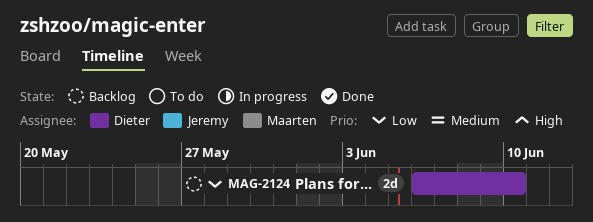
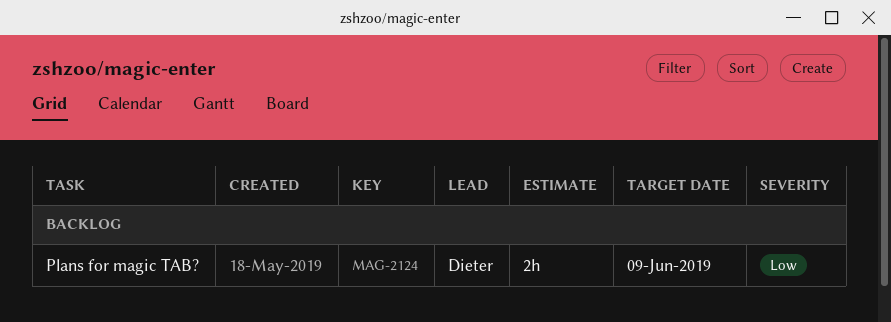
MAG-2124, estimate: 2d -> 2h
MAG-2124, due: Jun 10 -> Jun 9

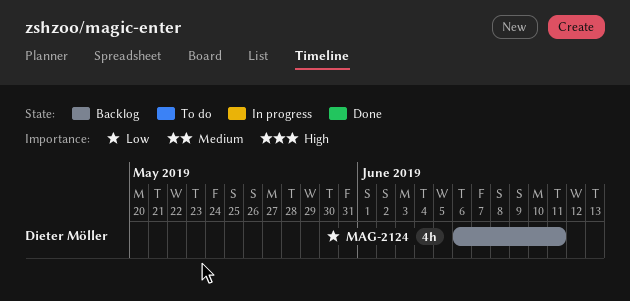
MAG-2124, estimate: 2h -> 4h
MAG-2124, due: Jun 9 -> Jun 11

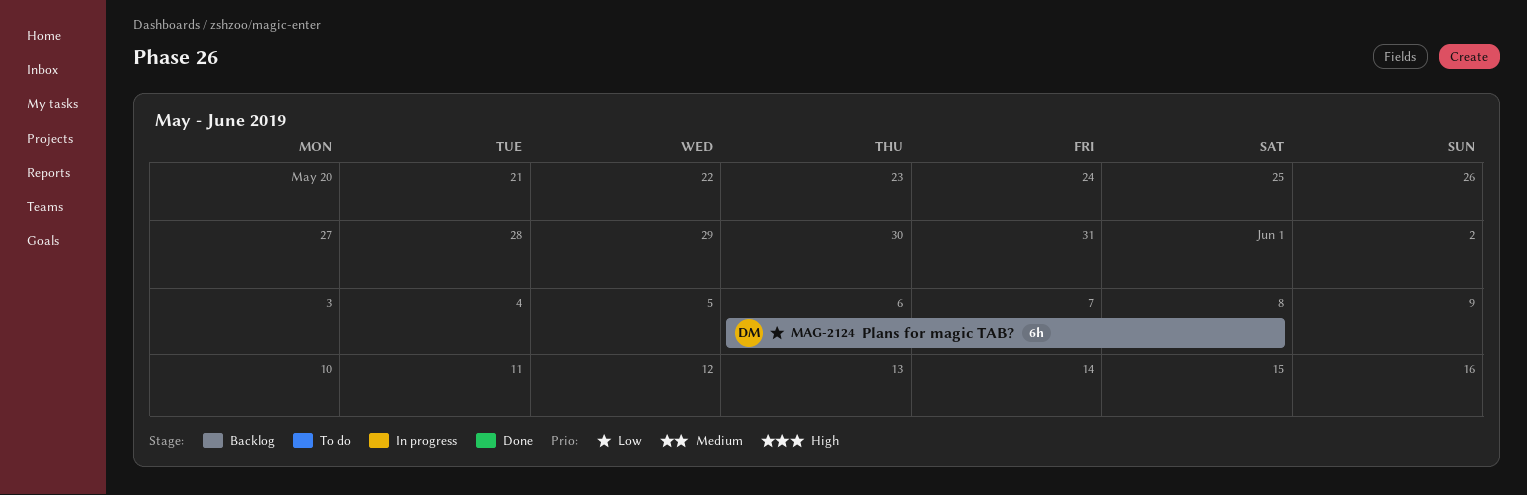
MAG-2124, estimate: 4h -> 6h
MAG-2124, due: Jun 11 -> Jun 8

